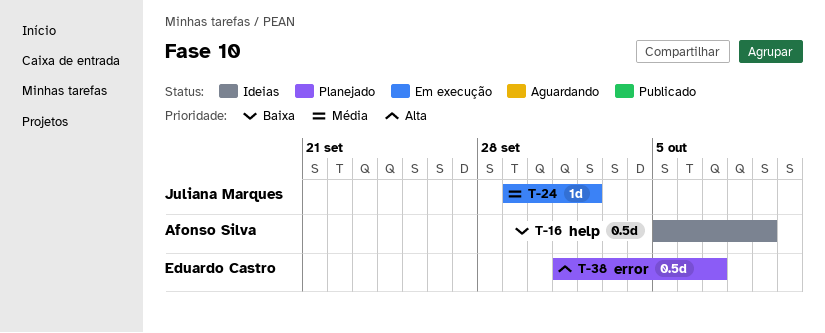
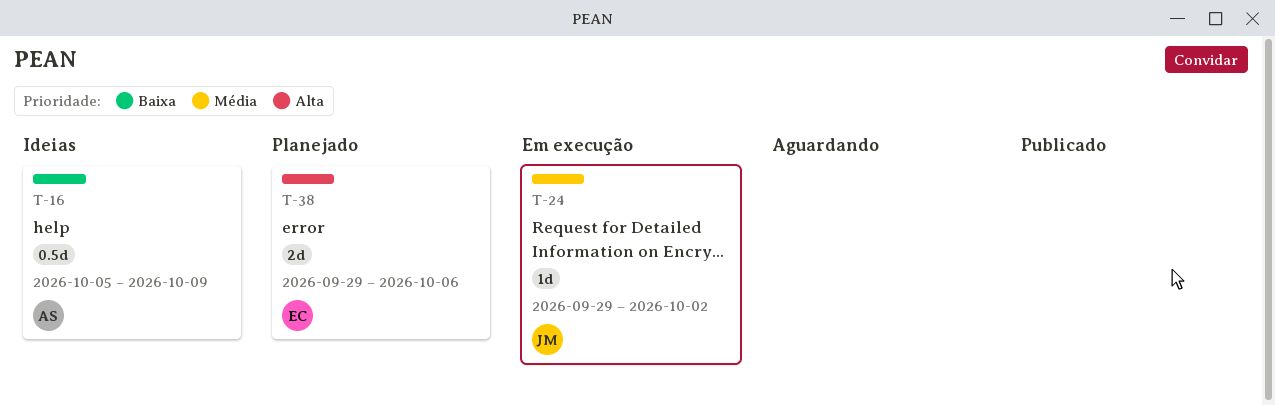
T-38, estimate: 0.5d -> 2d
T-38, start: Oct 1 -> Sep 29
T-38, due: Oct 7 -> Oct 6

